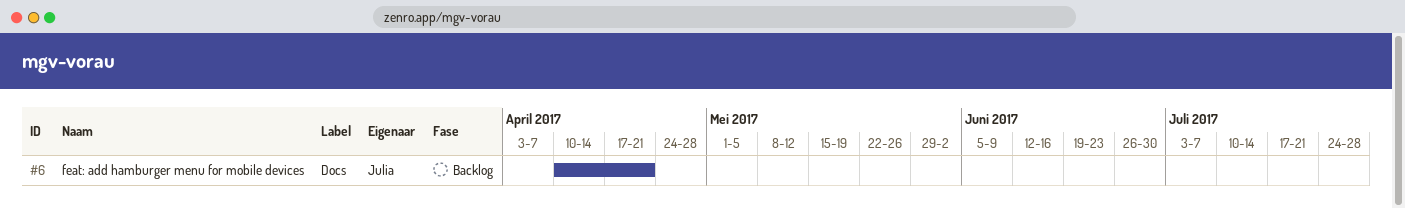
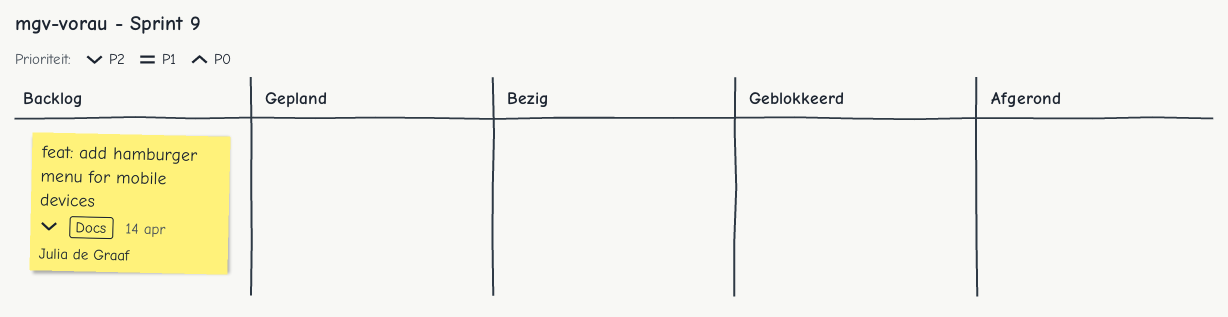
feat: add hamburger menu for mobile devices, due: Apr 21 -> Apr 14

